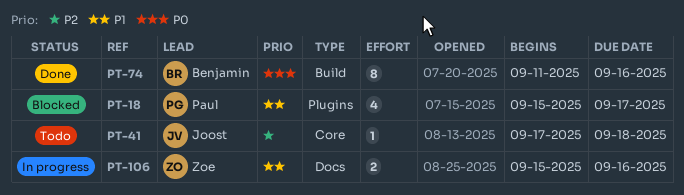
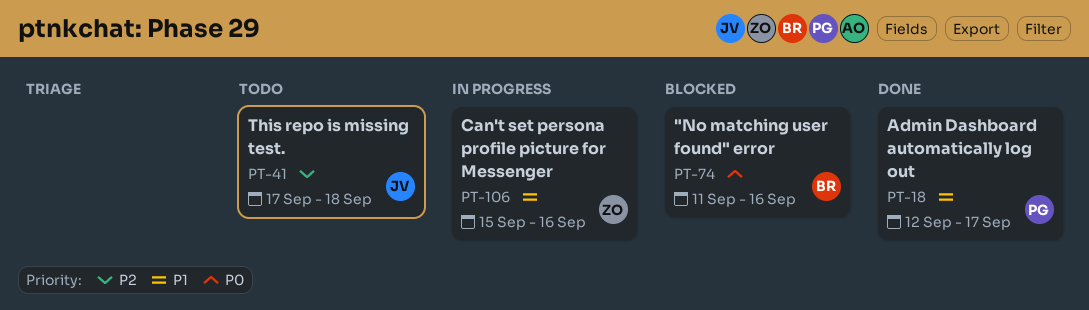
PT-18, status: Blocked -> Done
PT-18, start: Sep 15 -> Sep 12
PT-74, status: Done -> Blocked

